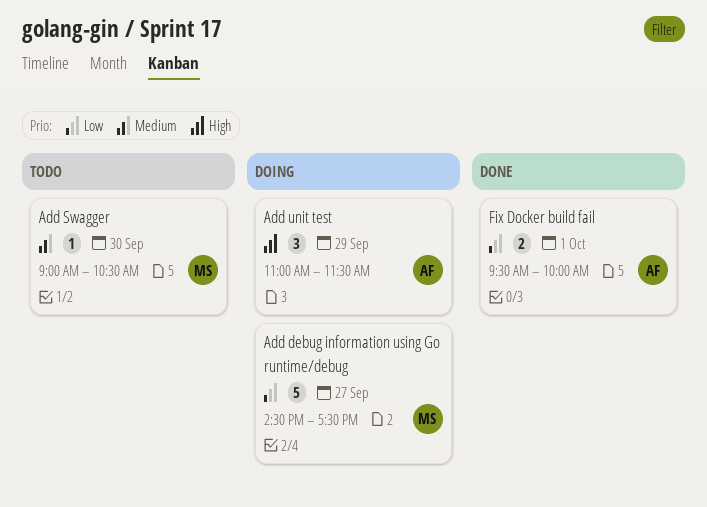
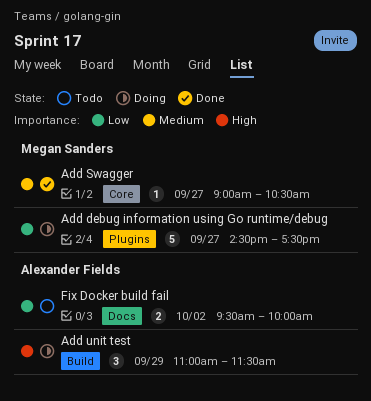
Add Swagger, status: Todo -> Done
Add Swagger, day: Sep 30 -> Sep 27
Fix Docker build fail, status: Done -> Todo
Fix Docker build fail, day: Oct 1 -> Oct 2

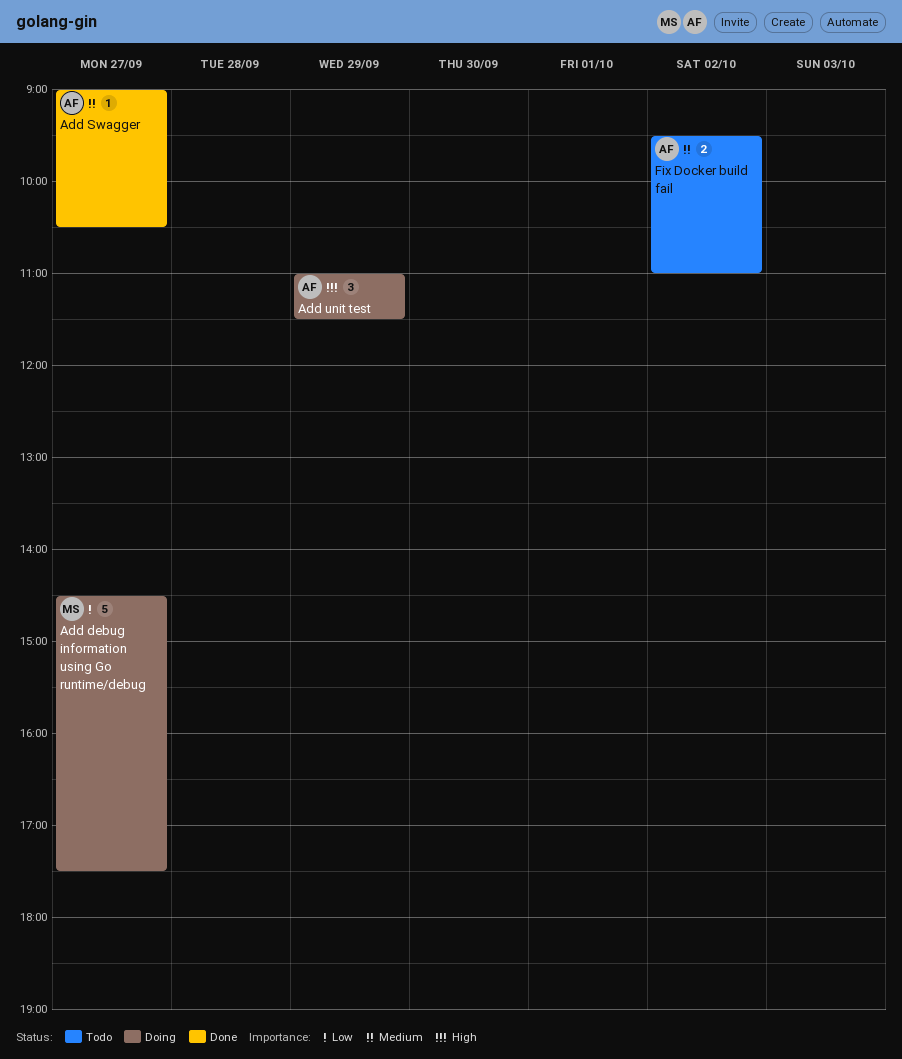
Add Swagger, owner: Megan Sanders -> Alexander Fields
Fix Docker build fail, priority: Low -> Medium
Fix Docker build fail, ends: 10:00 -> 11:00

